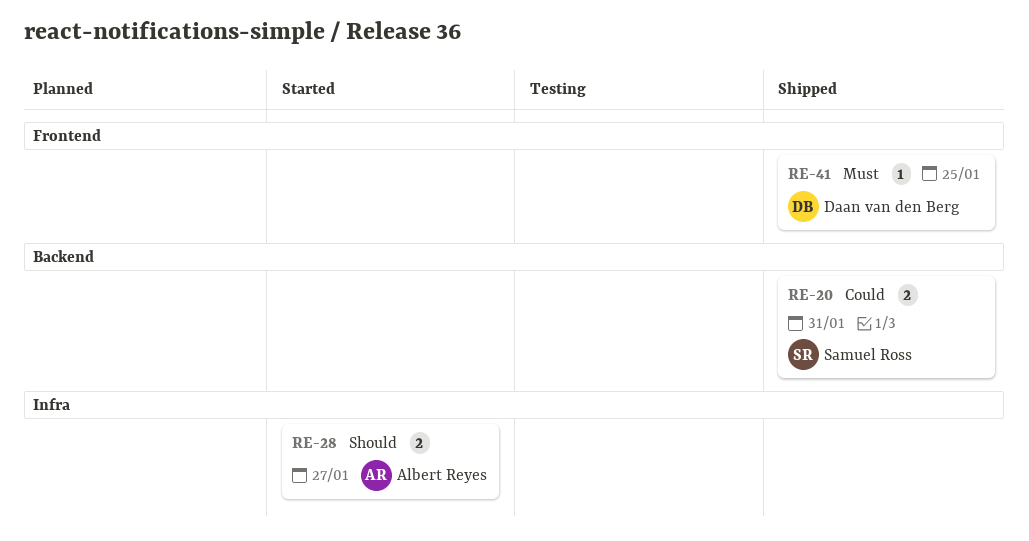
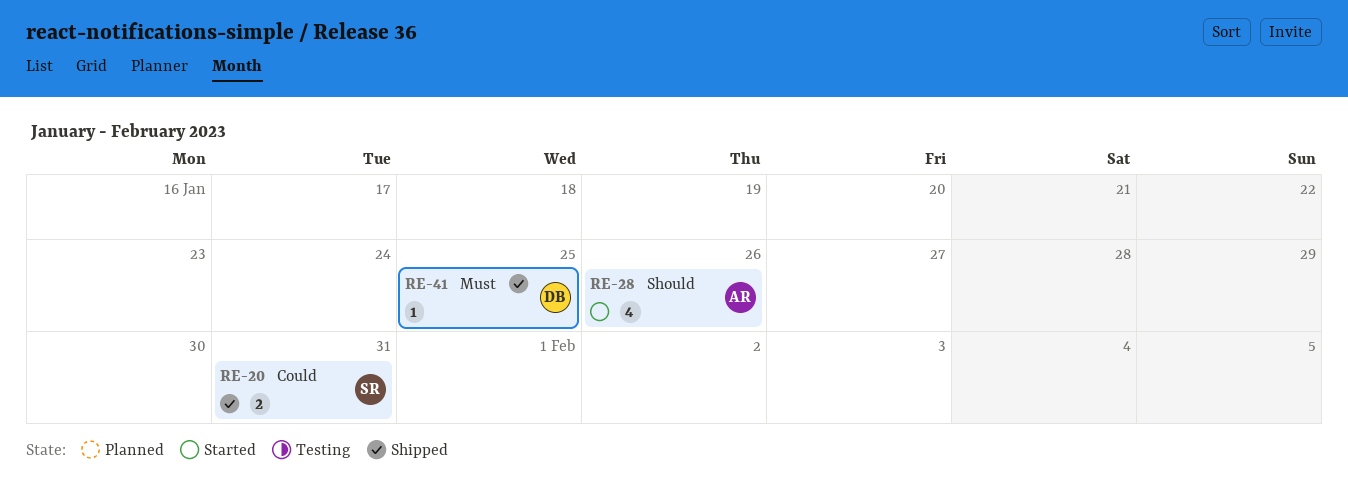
RE-28, estimate: 2 -> 4
RE-28, due: Jan 27 -> Jan 26

